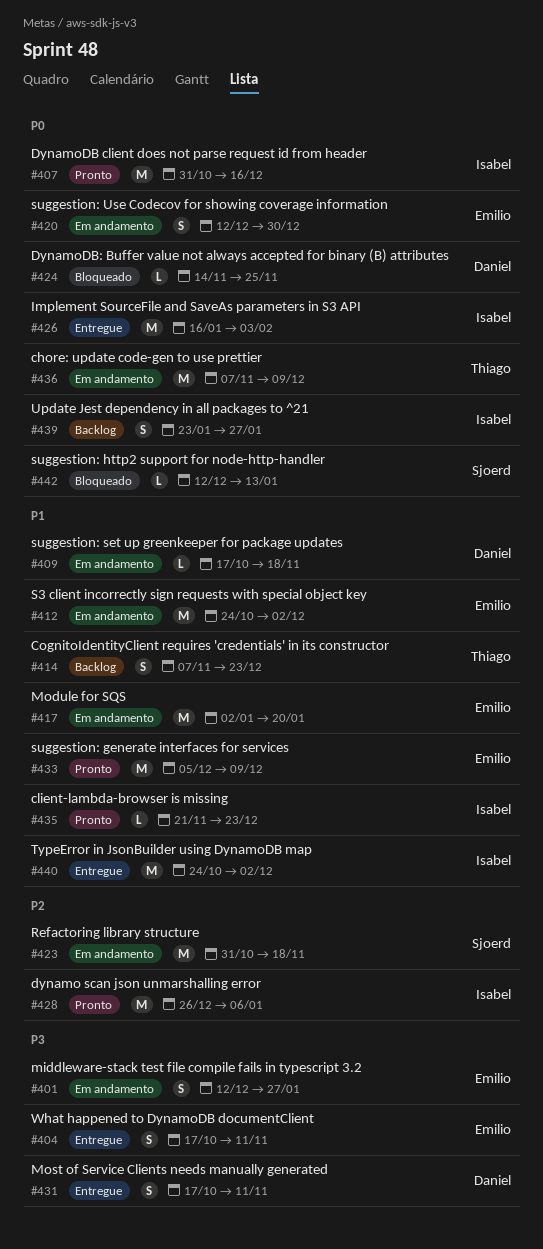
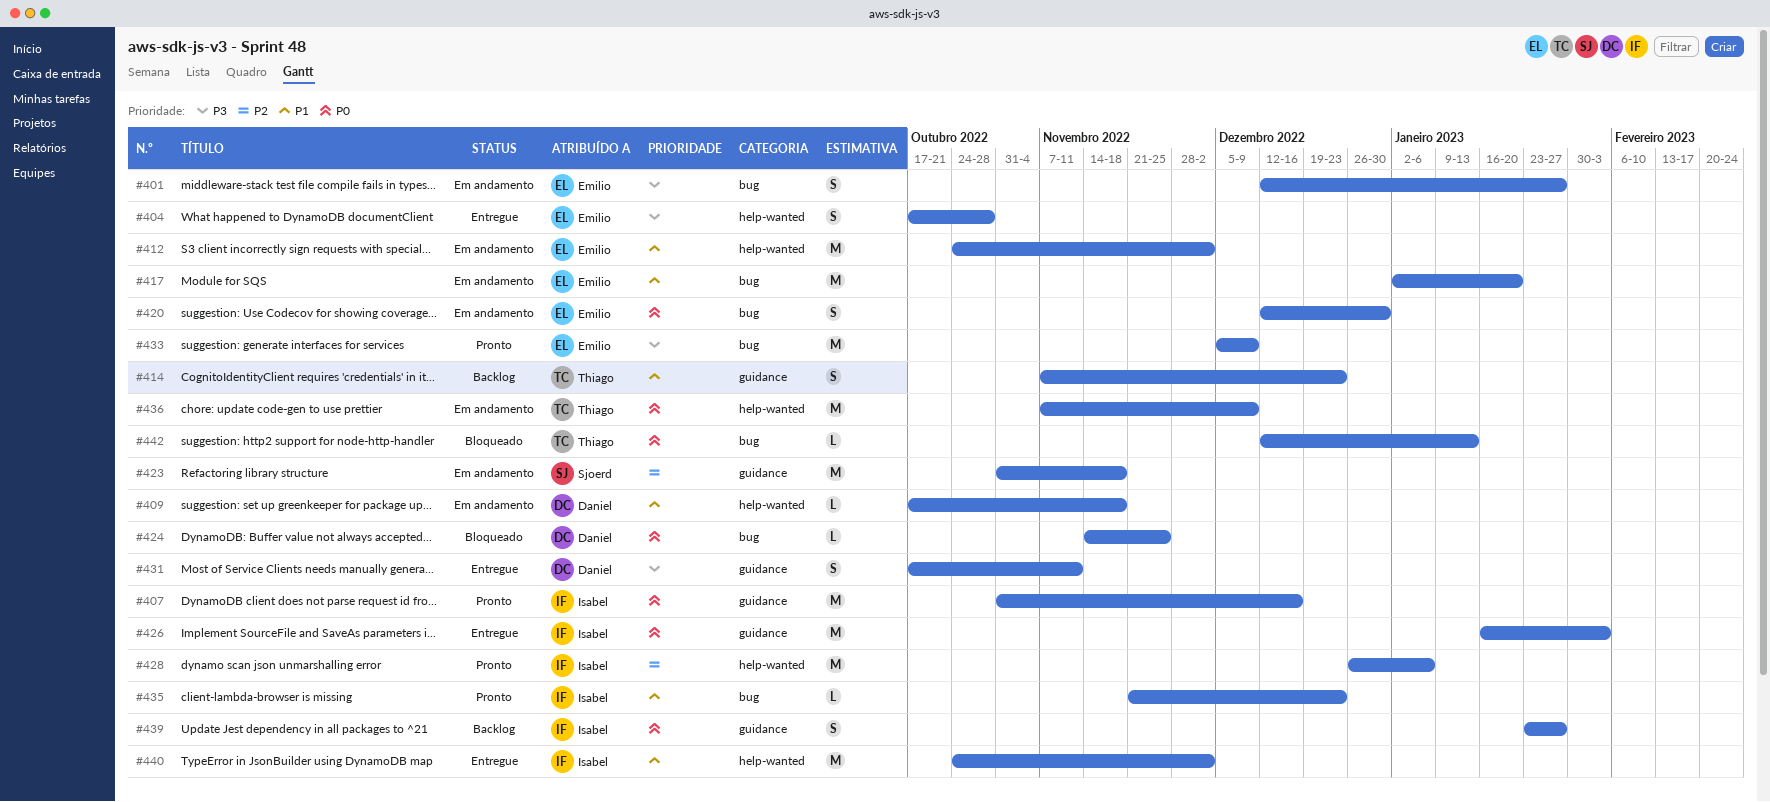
#404, due: Nov 11 -> Oct 28
#433, priority: P1 -> P3
#442, owner: Sjoerd -> Thiago

